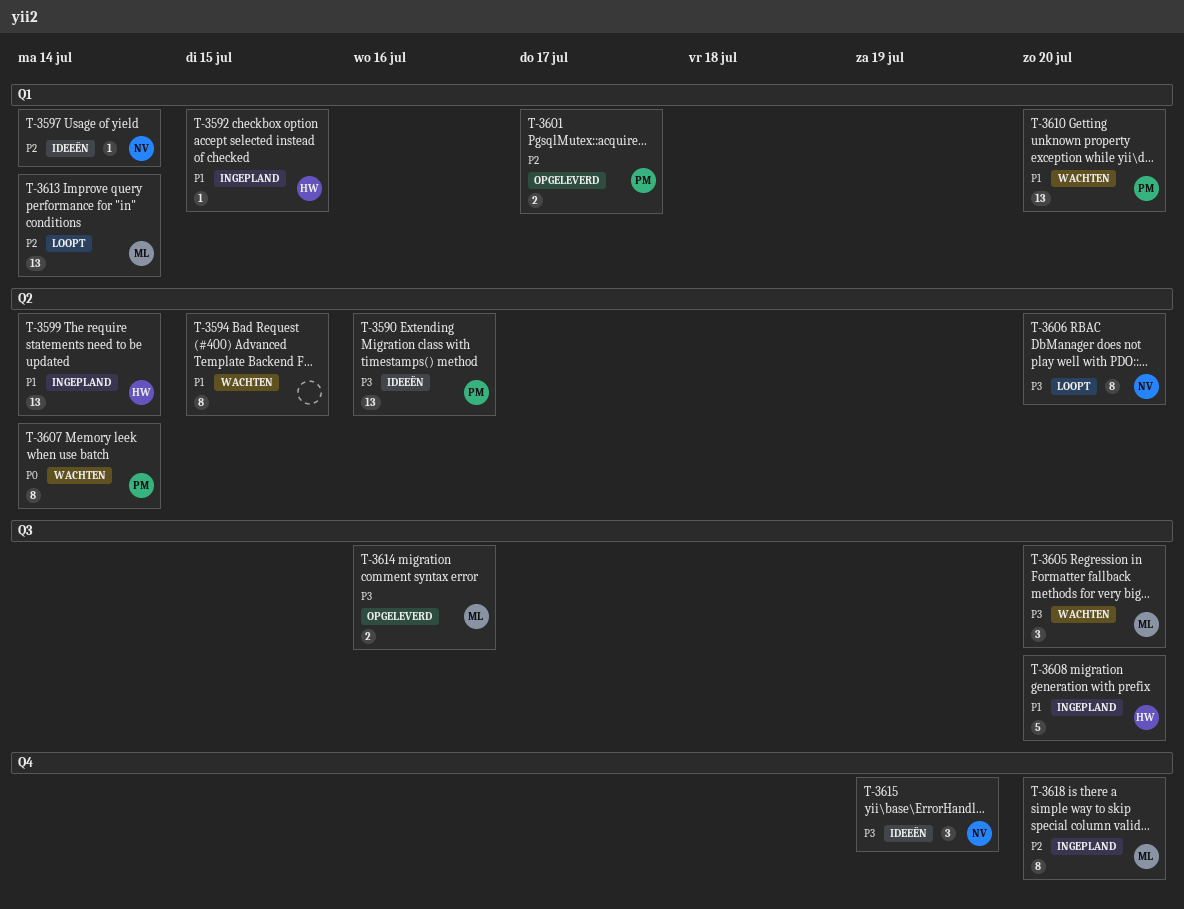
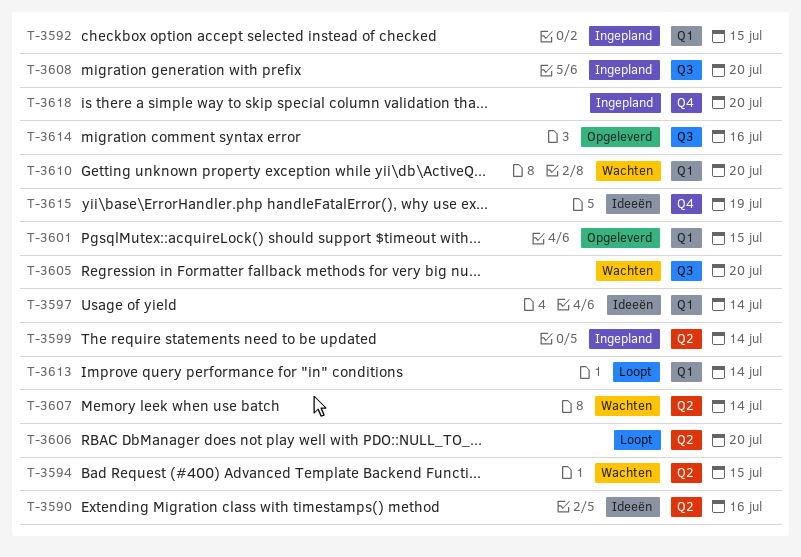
T-3601, due: Jul 17 -> Jul 15

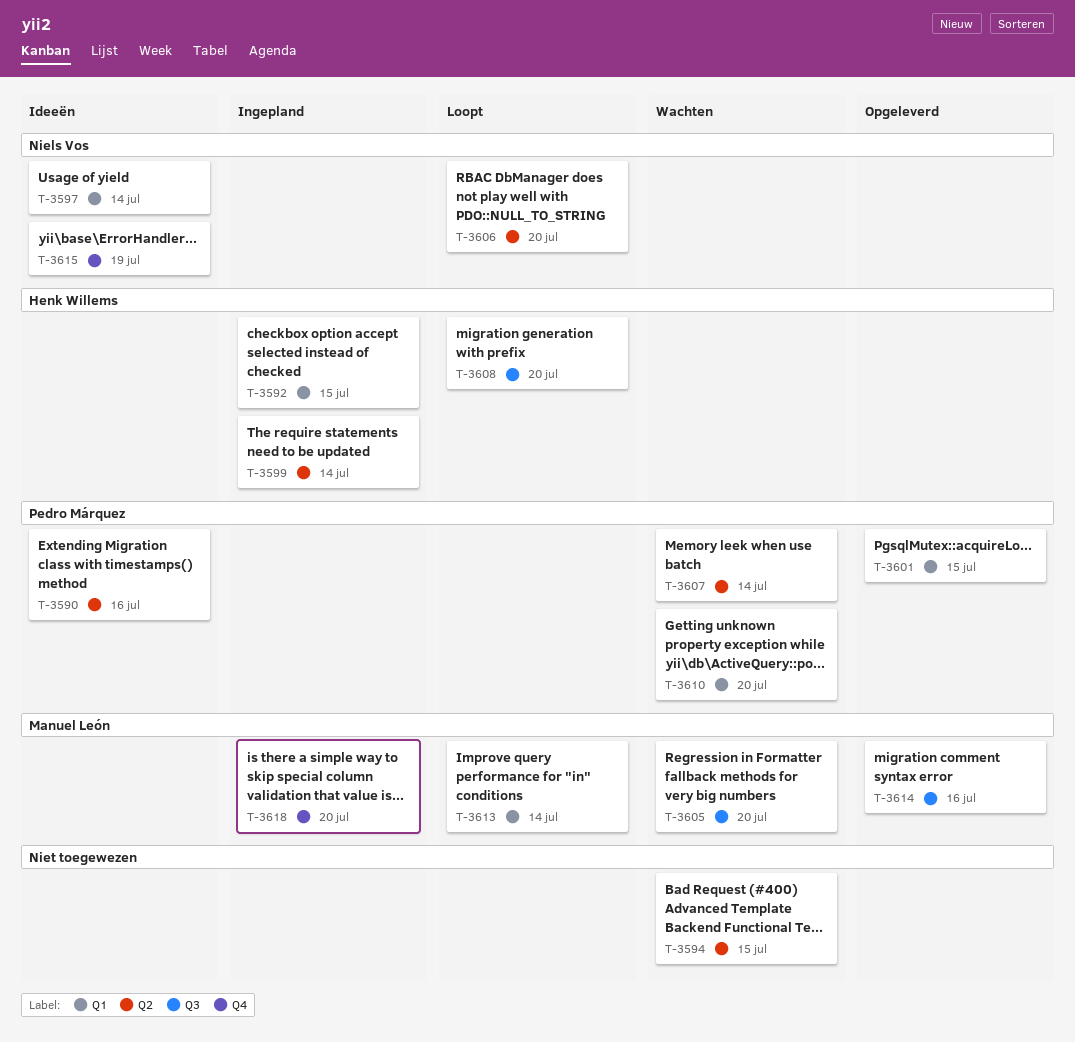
T-3608, status: Ingepland -> Loopt

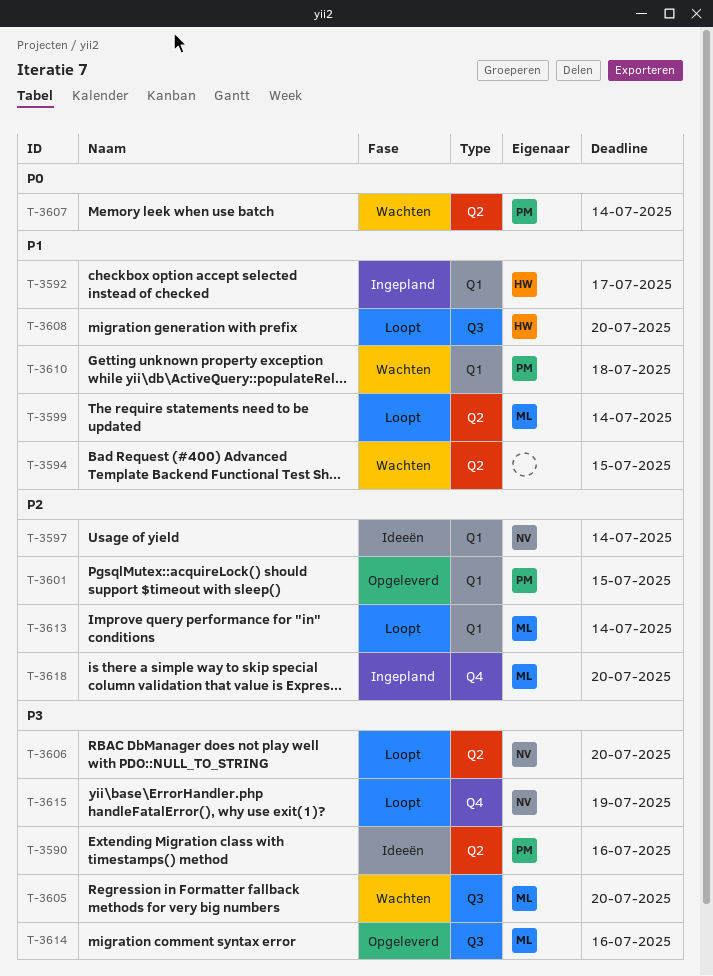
T-3592, due: Jul 15 -> Jul 17
T-3599, status: Ingepland -> Loopt
T-3599, owner: Henk Willems -> Manuel León
T-3610, due: Jul 20 -> Jul 18
T-3615, status: Ideeën -> Loopt

